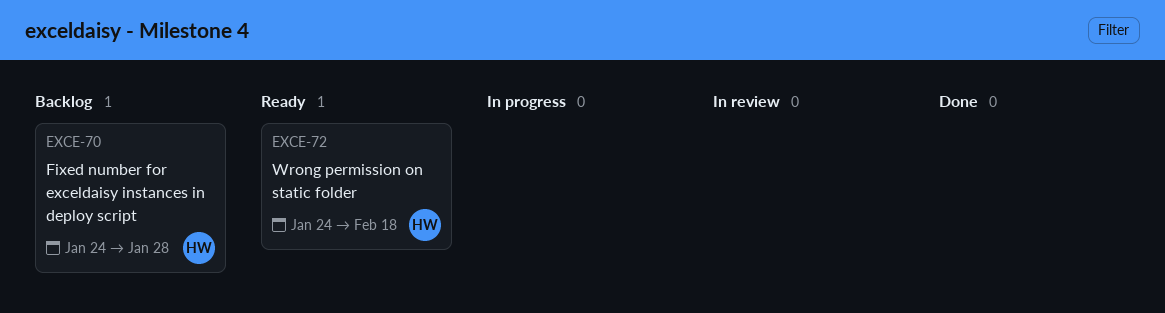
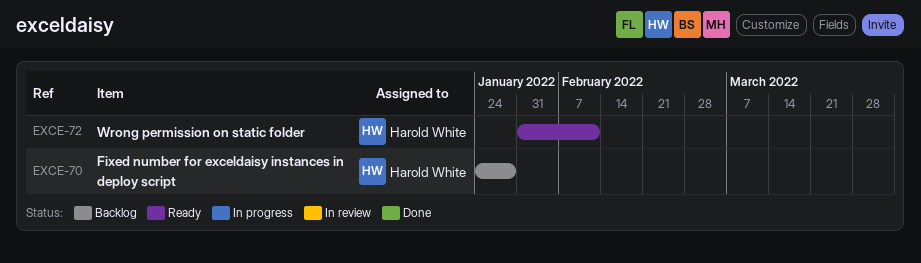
EXCE-72, start: Jan 24 -> Jan 31
EXCE-72, due: Feb 18 -> Feb 11

